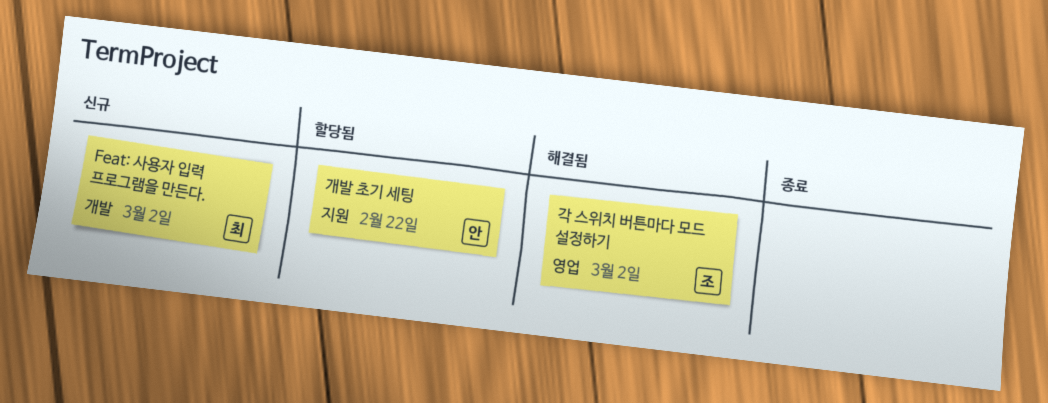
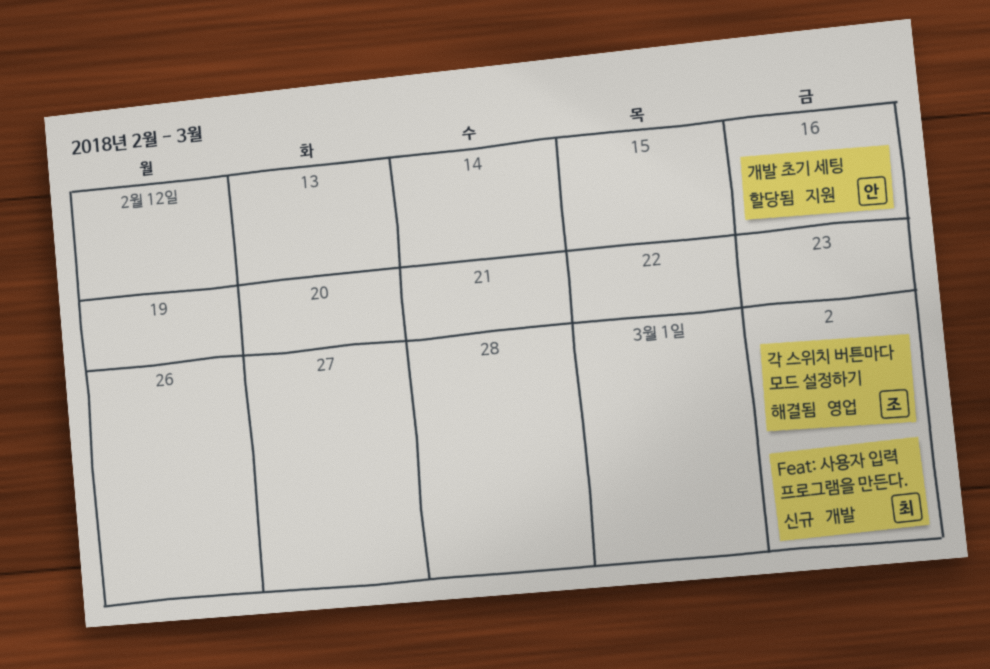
개발 초기 세팅, due: Feb 22 -> Feb 16

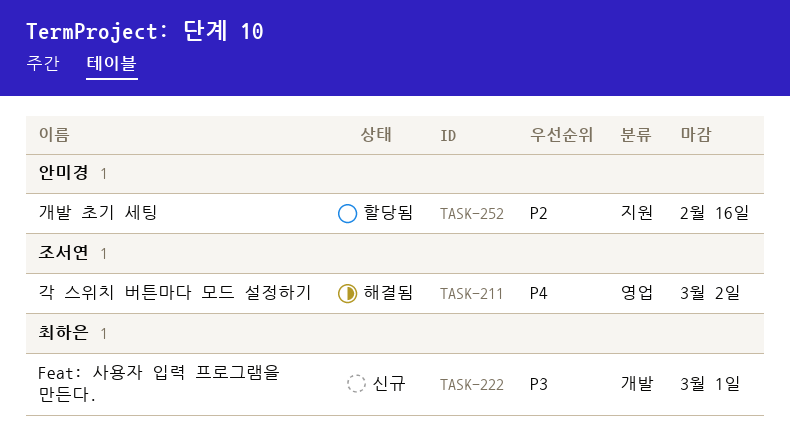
Feat: 사용자 입력 프로그램을 만든다., due: Mar 2 -> Mar 1

